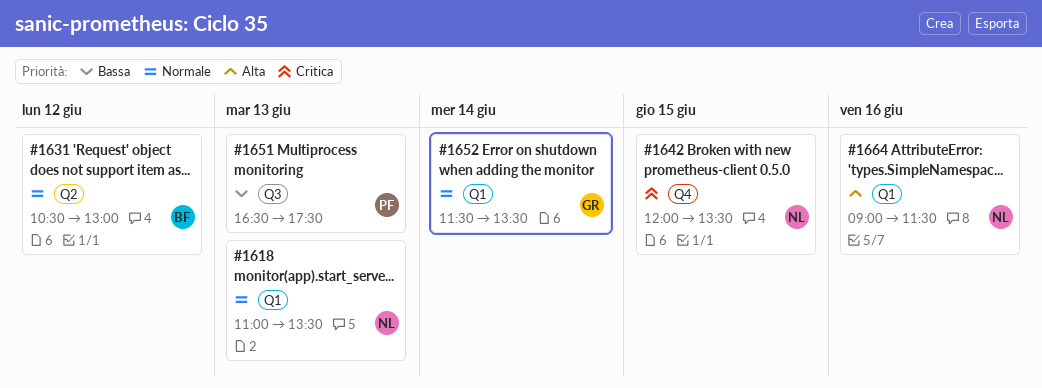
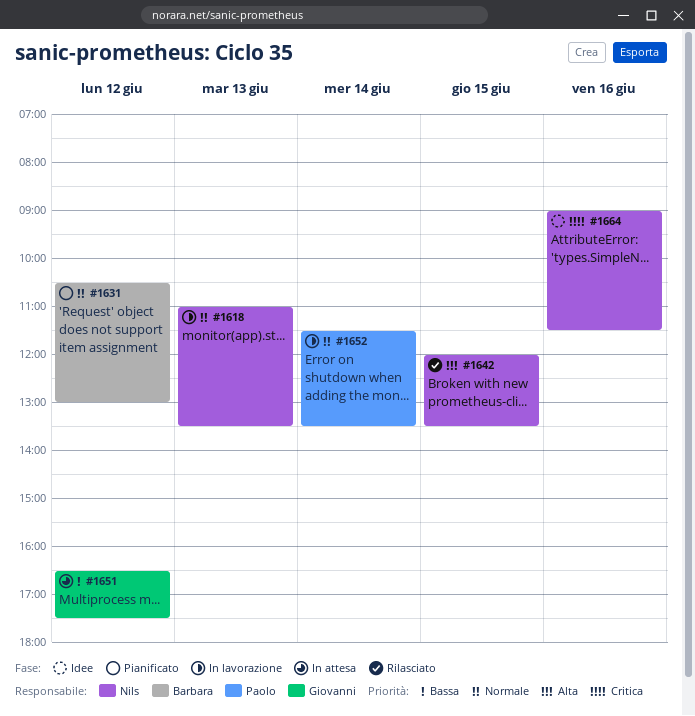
#1642, priority: Critica -> Alta
#1651, owner: Paolo -> Giovanni
#1651, day: Jun 13 -> Jun 12
#1652, owner: Giovanni -> Paolo
#1664, priority: Alta -> Critica

